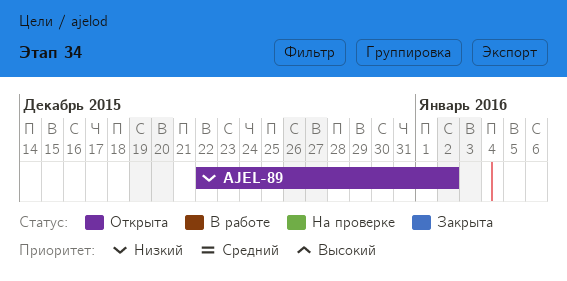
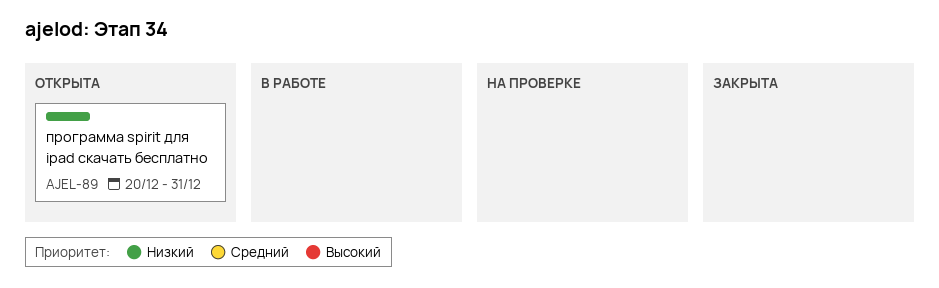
AJEL-89, start: Dec 22 -> Dec 20
AJEL-89, due: Jan 2 -> Dec 31

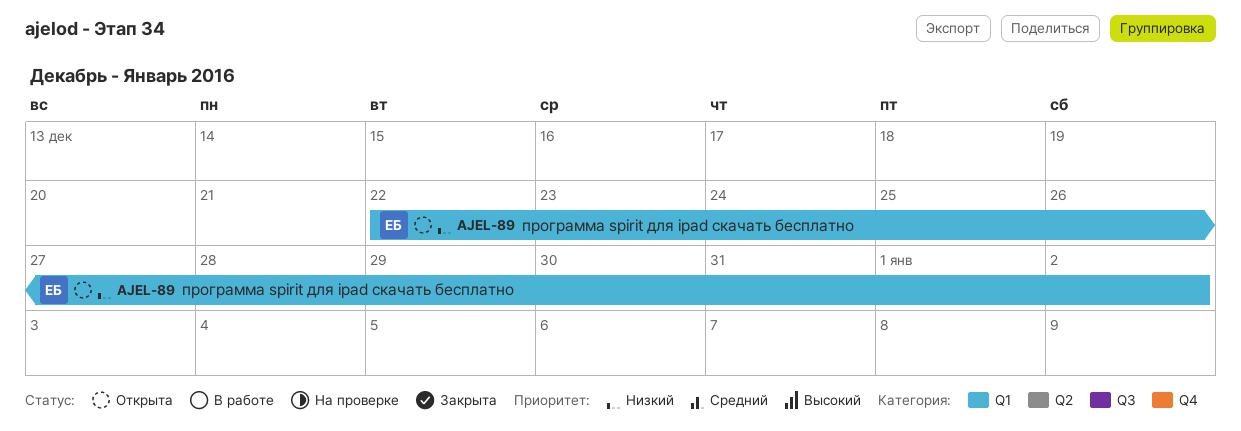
AJEL-89, start: Dec 20 -> Dec 22
AJEL-89, due: Dec 31 -> Jan 2

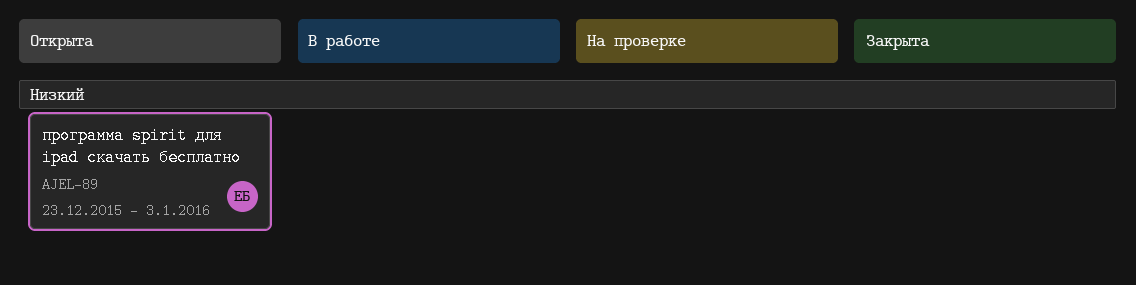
AJEL-89, start: Dec 22 -> Dec 23
AJEL-89, due: Jan 2 -> Jan 3

